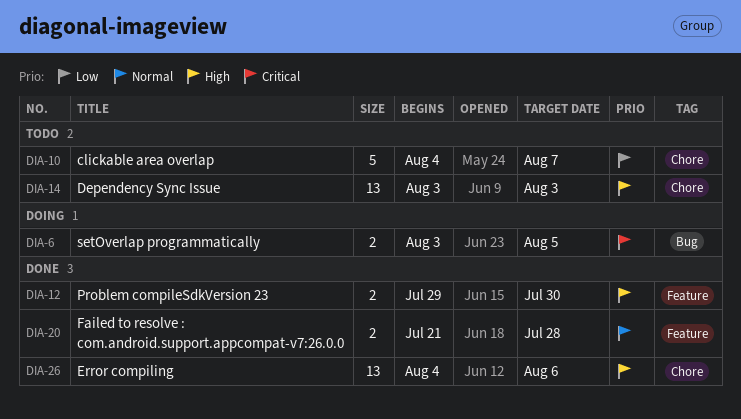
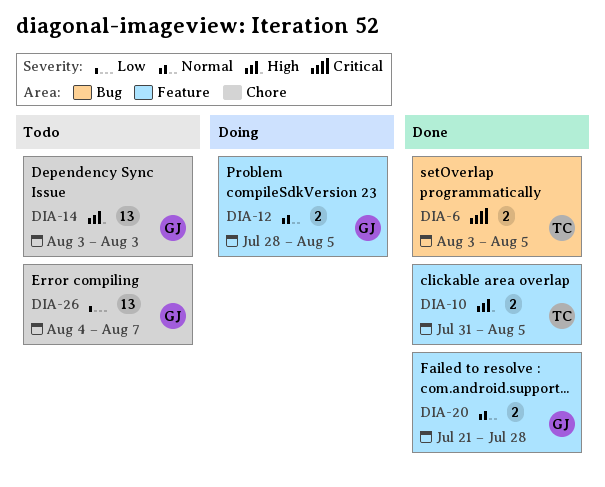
DIA-6, status: Doing -> Done
DIA-10, status: Todo -> Done
DIA-10, priority: Low -> High
DIA-10, label: Chore -> Feature
DIA-10, estimate: 5 -> 2
DIA-10, start: Aug 4 -> Jul 31
DIA-10, due: Aug 7 -> Aug 5
DIA-12, status: Done -> Doing
DIA-12, priority: High -> Normal
DIA-12, start: Jul 29 -> Jul 28
DIA-12, due: Jul 30 -> Aug 5
DIA-26, status: Done -> Todo
DIA-26, priority: High -> Low
DIA-26, due: Aug 6 -> Aug 7

